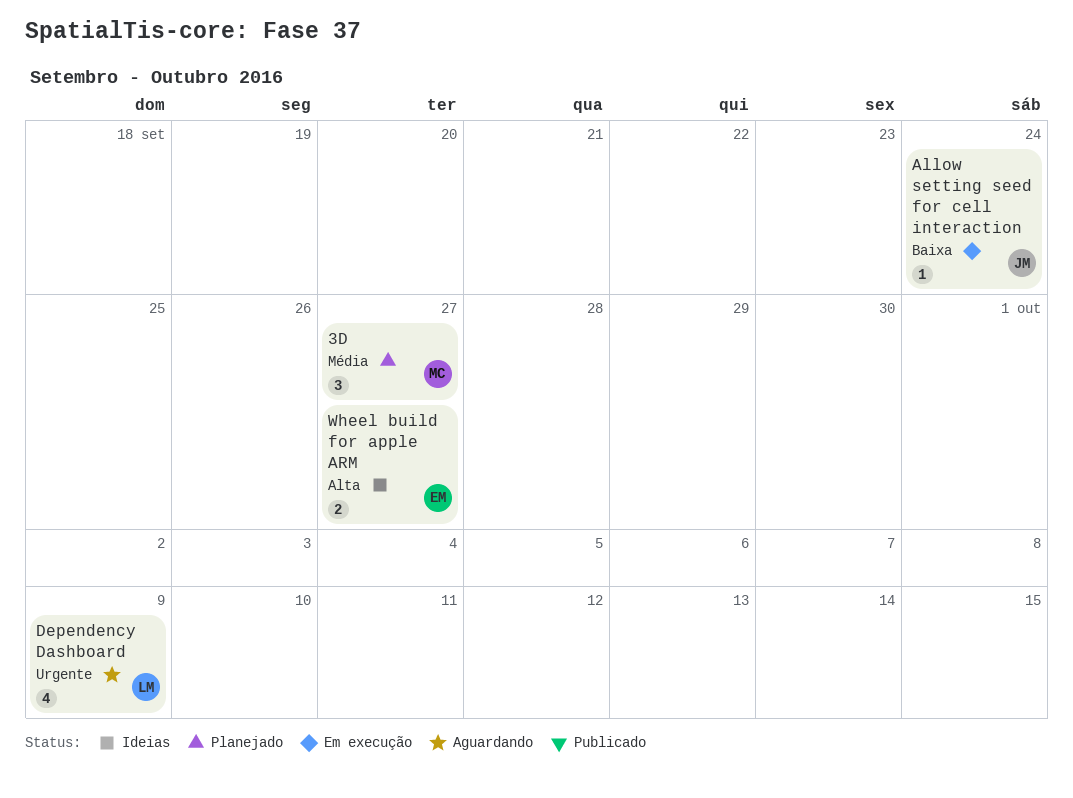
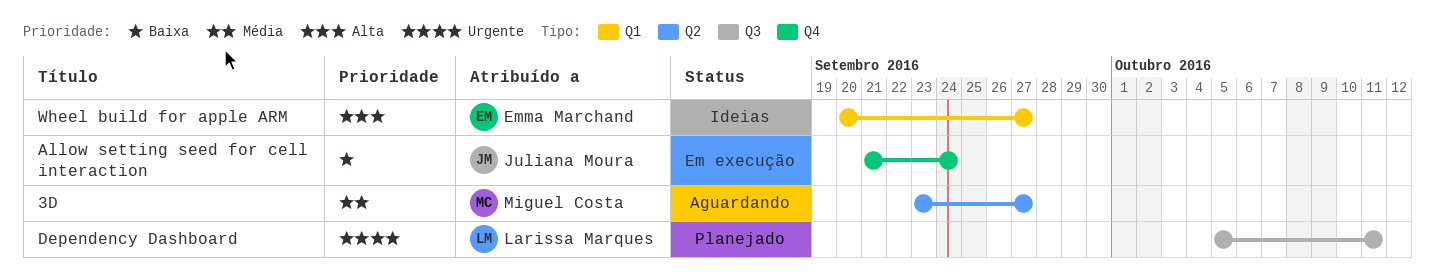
3D, status: Planejado -> Aguardando
Dependency Dashboard, status: Aguardando -> Planejado
Dependency Dashboard, due: Oct 9 -> Oct 11

